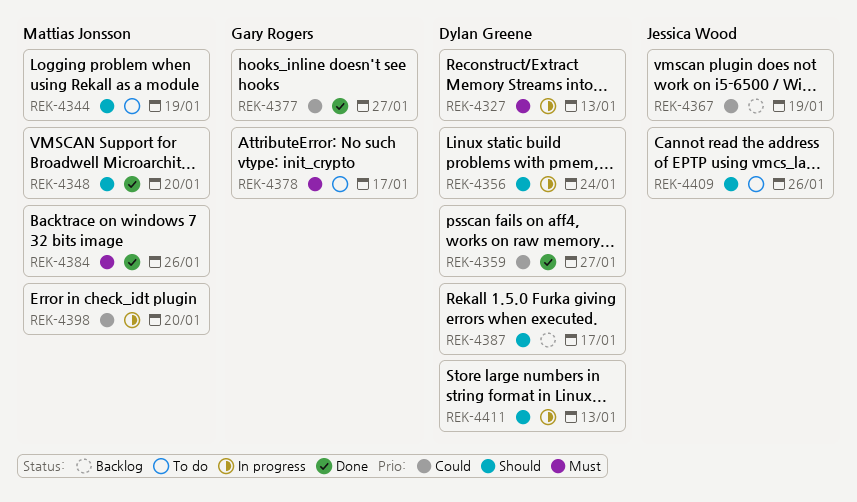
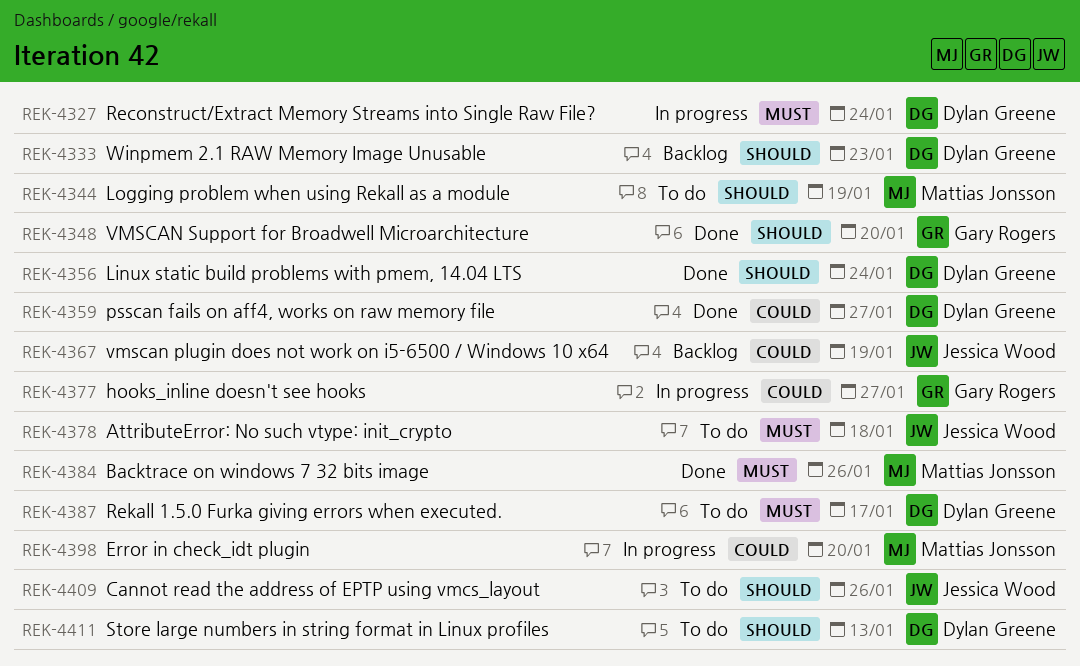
REK-4327, due: Jan 13 -> Jan 24
REK-4333: none -> present
REK-4348, owner: Mattias Jonsson -> Gary Rogers
REK-4356, status: In progress -> Done
REK-4377, status: Done -> In progress
REK-4378, owner: Gary Rogers -> Jessica Wood
REK-4378, due: Jan 17 -> Jan 18
REK-4387, status: Backlog -> To do
REK-4387, priority: Should -> Must
REK-4411, status: In progress -> To do

